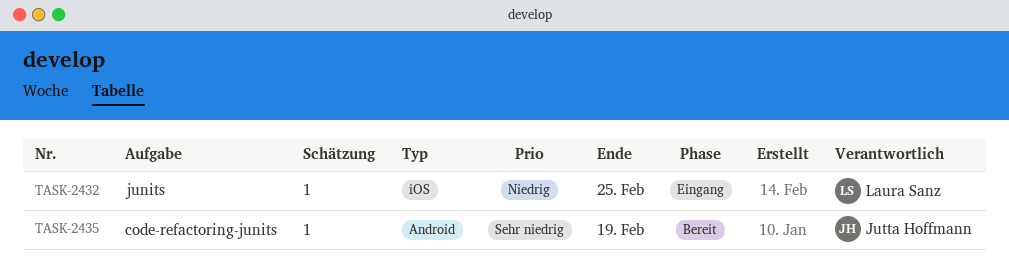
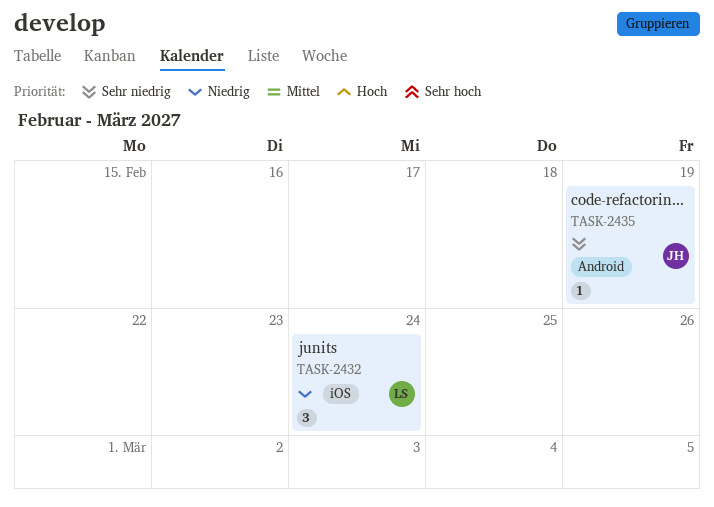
TASK-2432, estimate: 1 -> 3
TASK-2432, due: Feb 25 -> Feb 24

